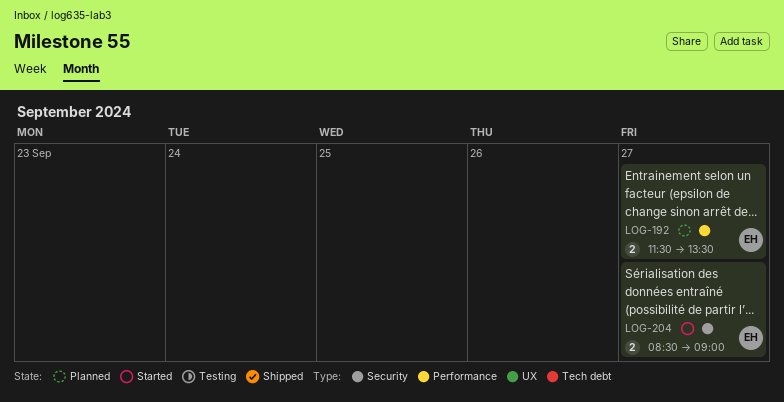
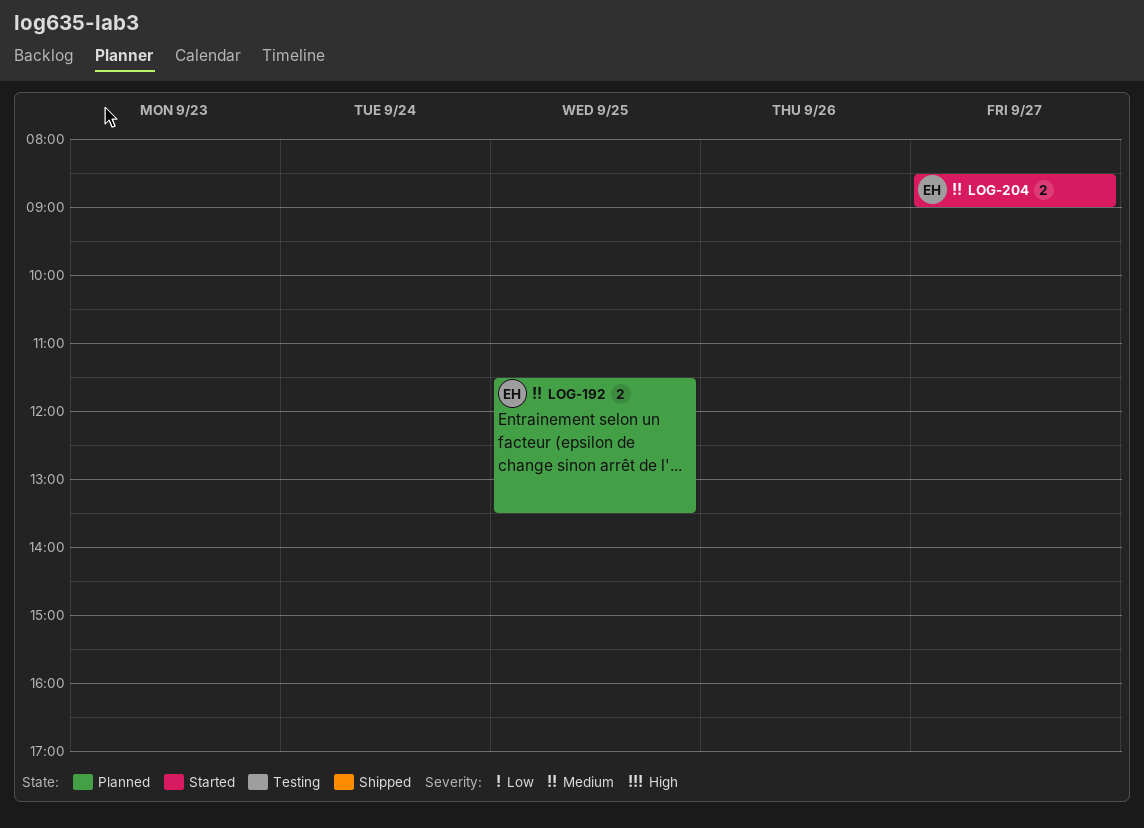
LOG-192, day: Sep 27 -> Sep 25

